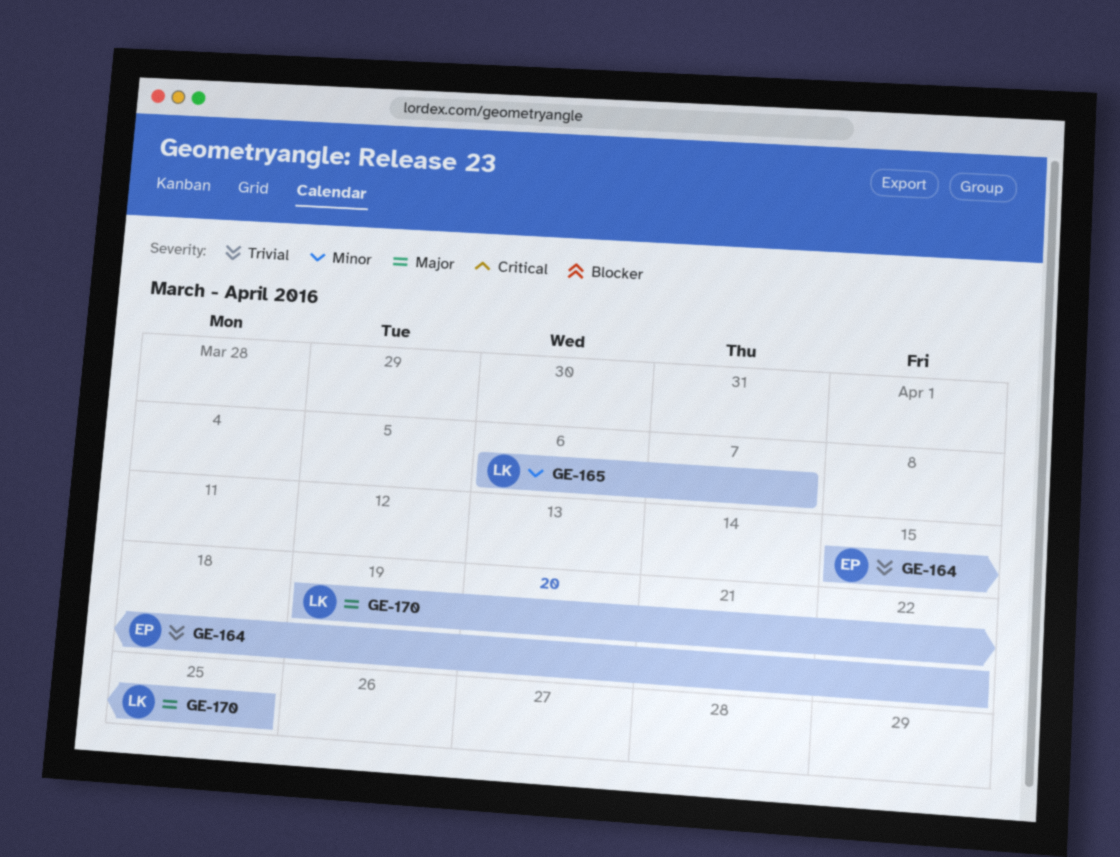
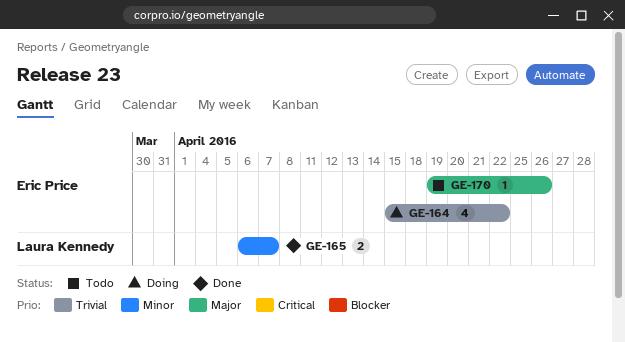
GE-170, owner: Laura Kennedy -> Eric Price
GE-170, due: Apr 25 -> Apr 26

